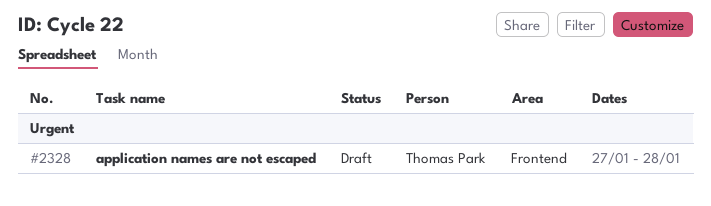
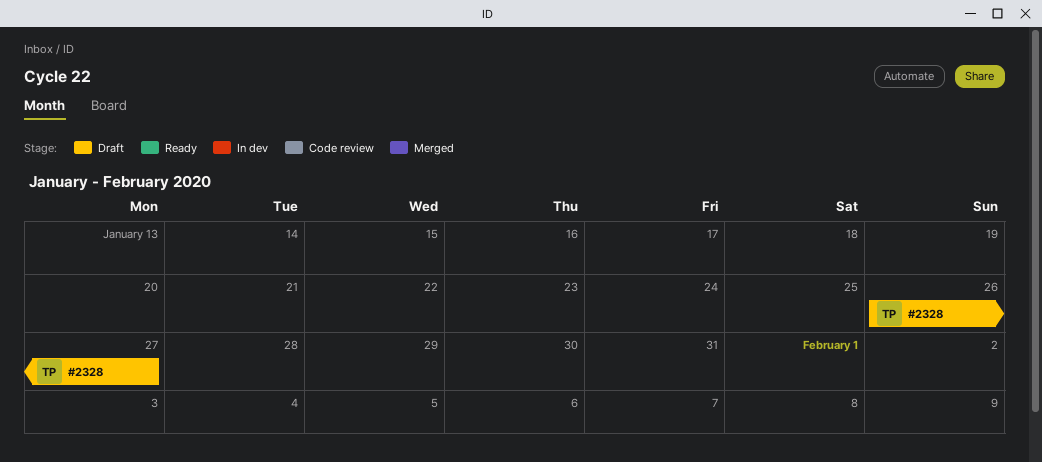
#2328, start: Jan 27 -> Jan 26
#2328, due: Jan 28 -> Jan 27

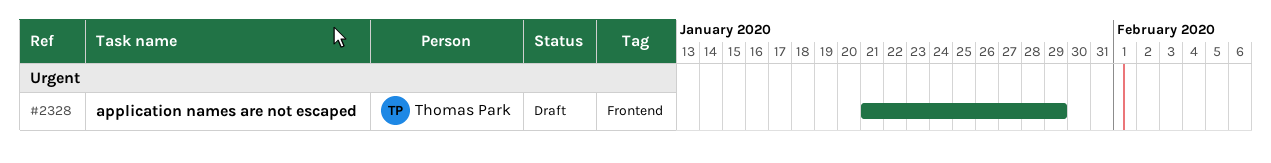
#2328, start: Jan 26 -> Jan 21
#2328, due: Jan 27 -> Jan 29

